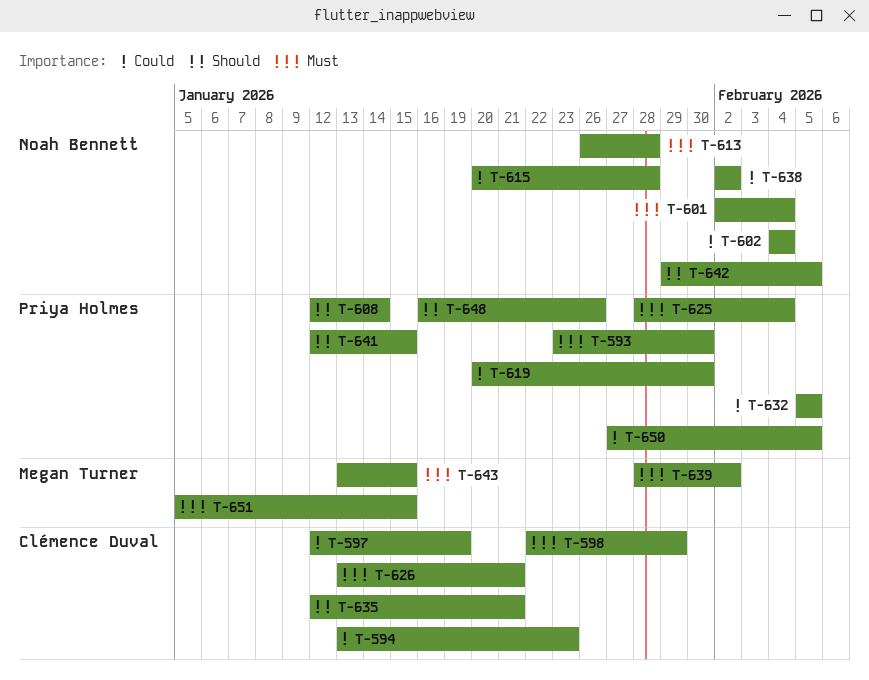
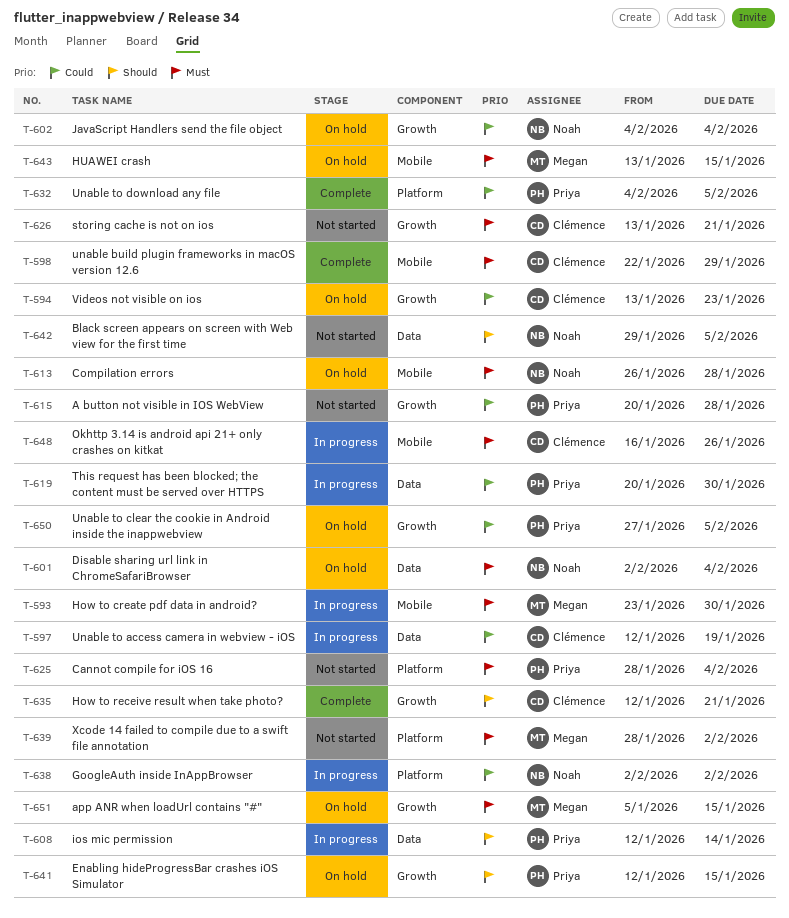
T-593, owner: Priya Holmes -> Megan Turner
T-615, owner: Noah Bennett -> Priya Holmes
T-632, start: Feb 5 -> Feb 4
T-648, owner: Priya Holmes -> Clémence Duval
T-648, priority: Should -> Must

